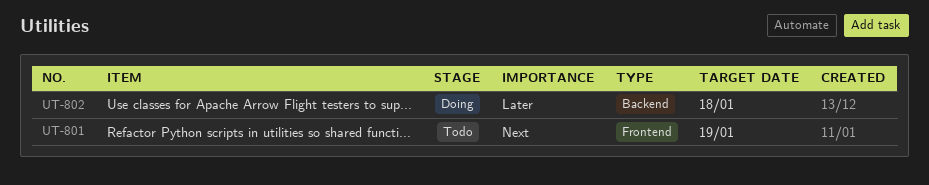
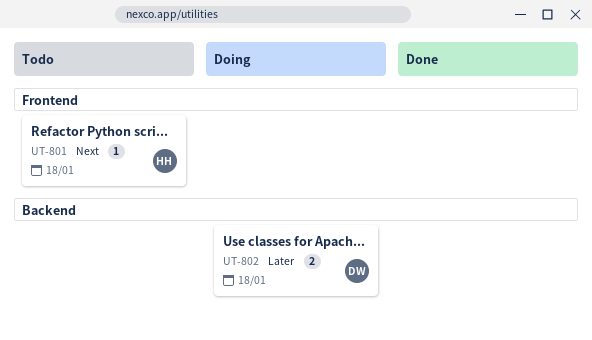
UT-801, due: Jan 19 -> Jan 18

